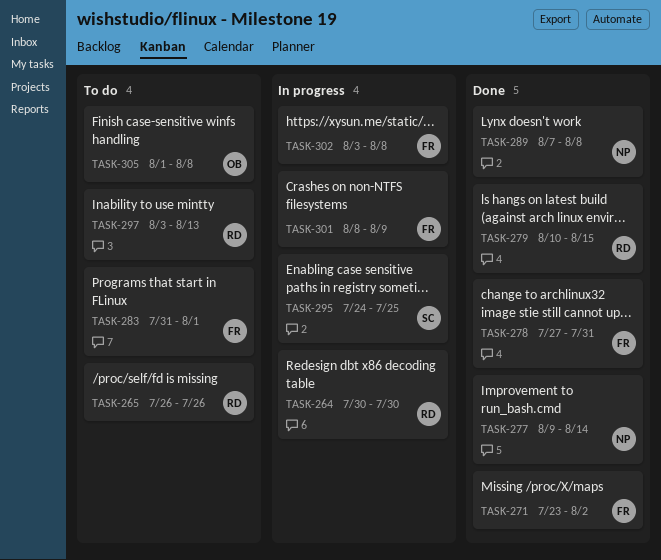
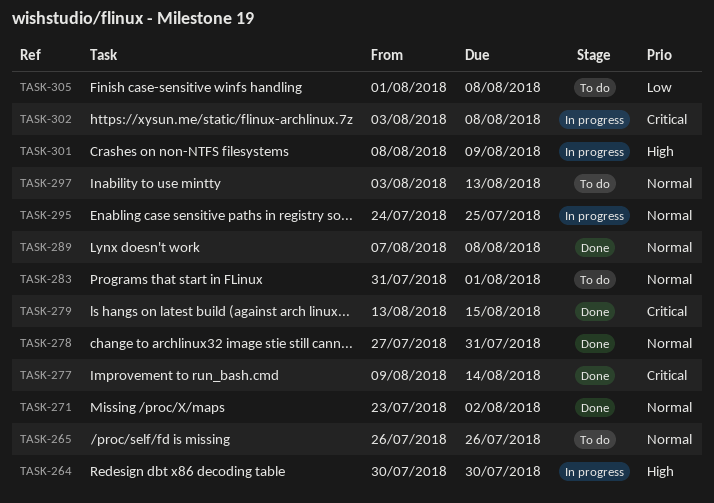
TASK-279, start: Aug 10 -> Aug 13

